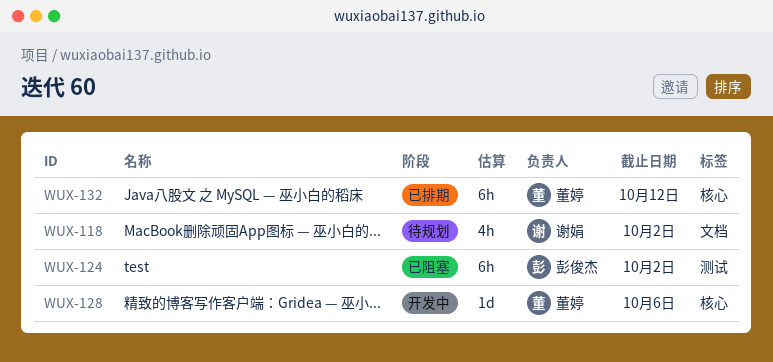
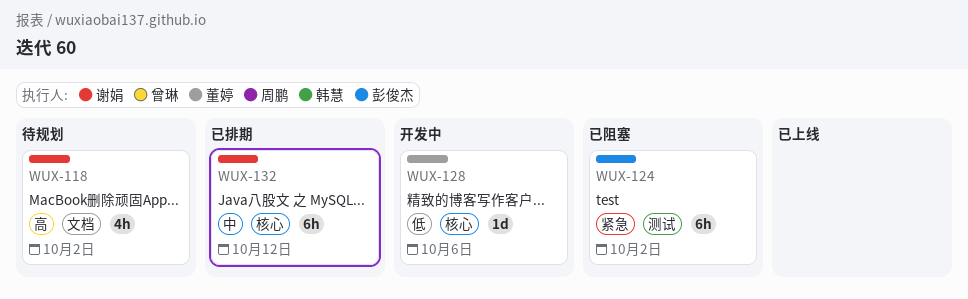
WUX-132, owner: 董婷 -> 谢娟

